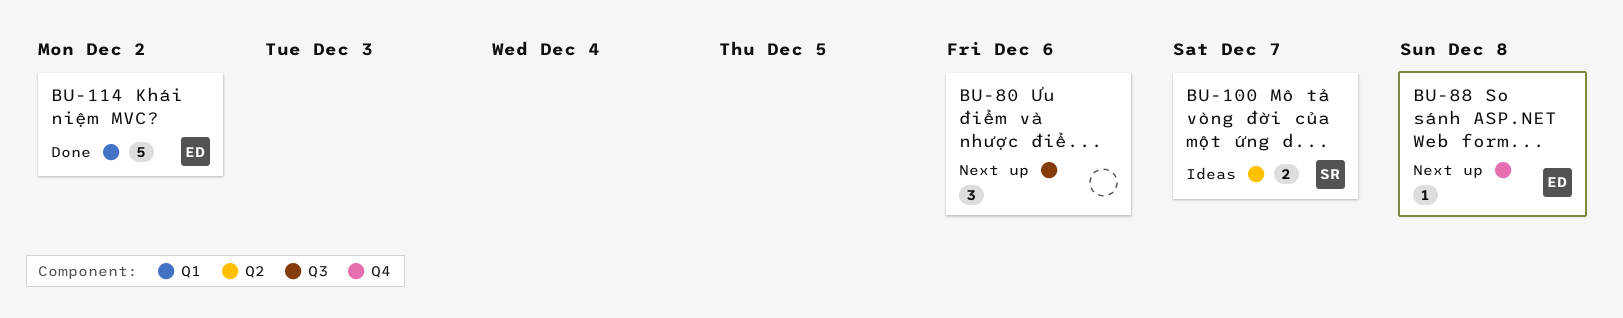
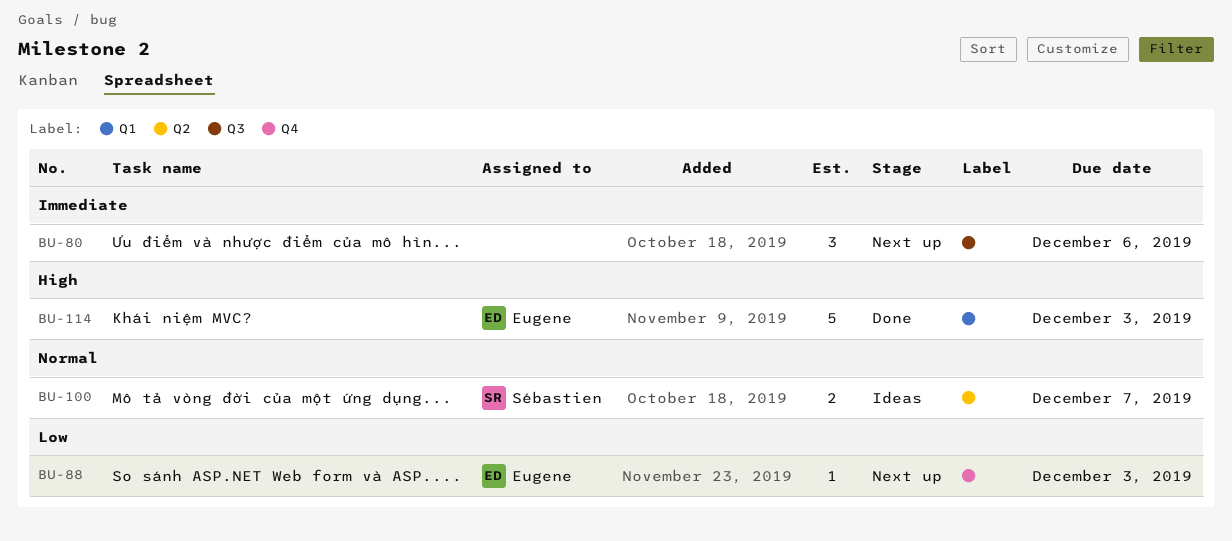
BU-88, due: Dec 8 -> Dec 3
BU-114, due: Dec 2 -> Dec 3

